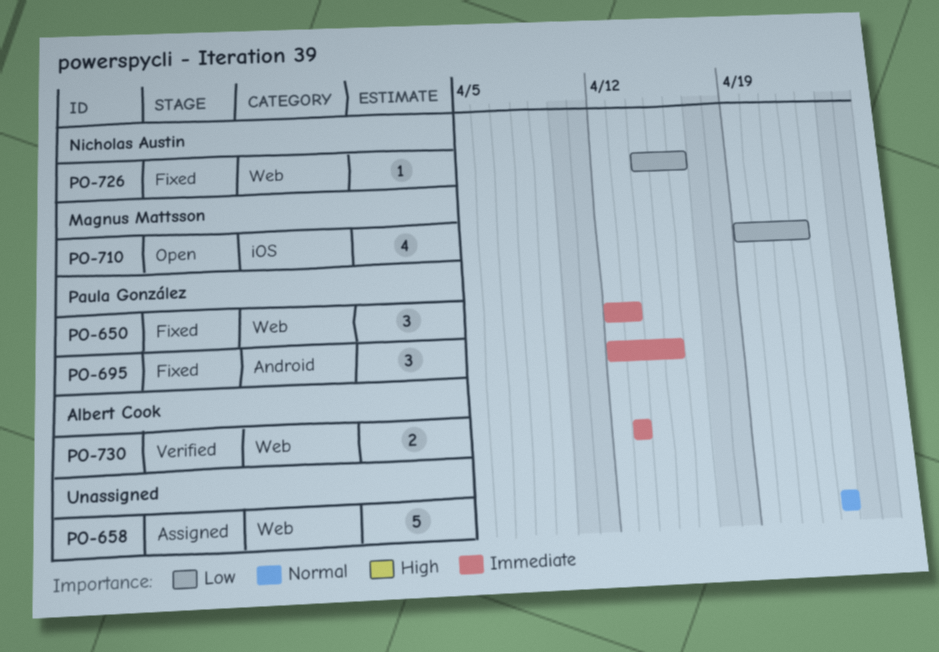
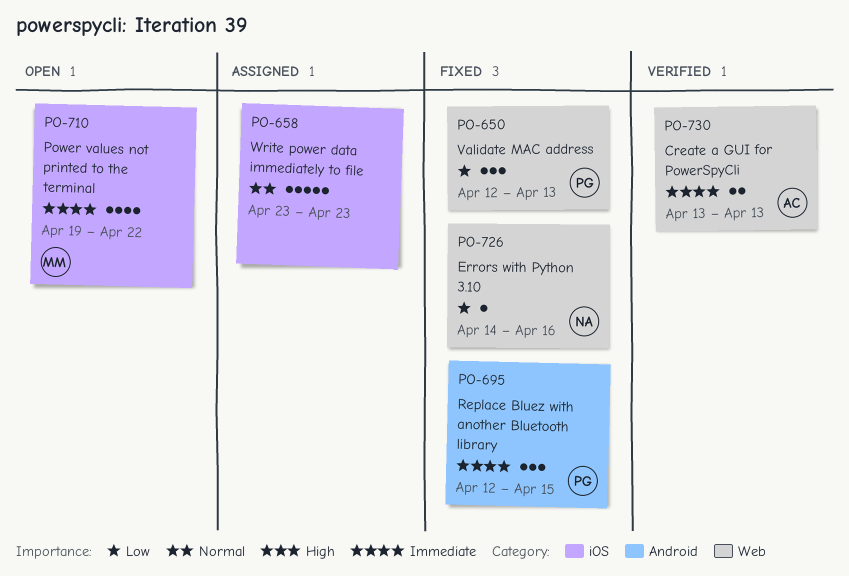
PO-650, priority: Immediate -> Low
PO-658, label: Web -> iOS
PO-710, priority: Low -> Immediate

